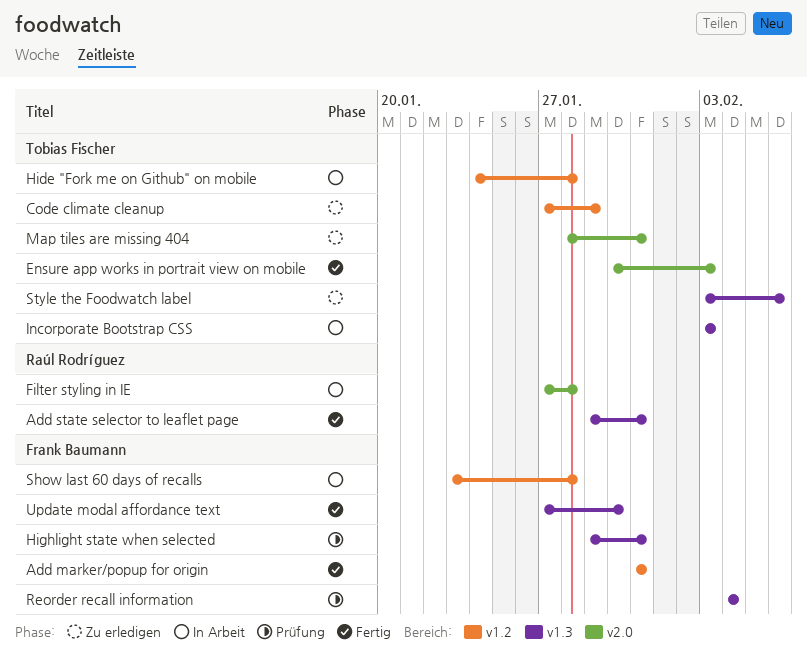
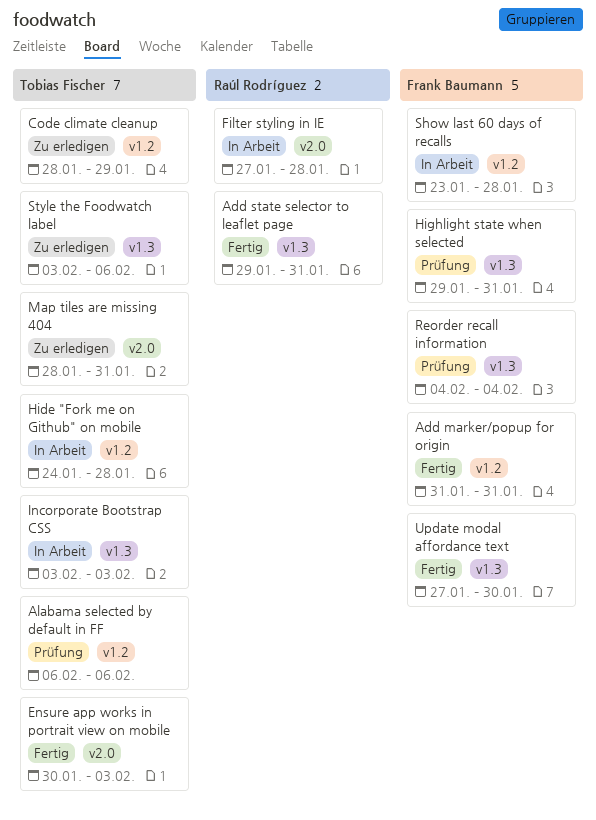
Alabama selected by default in FF: none -> present
Code climate cleanup, start: Jan 27 -> Jan 28

